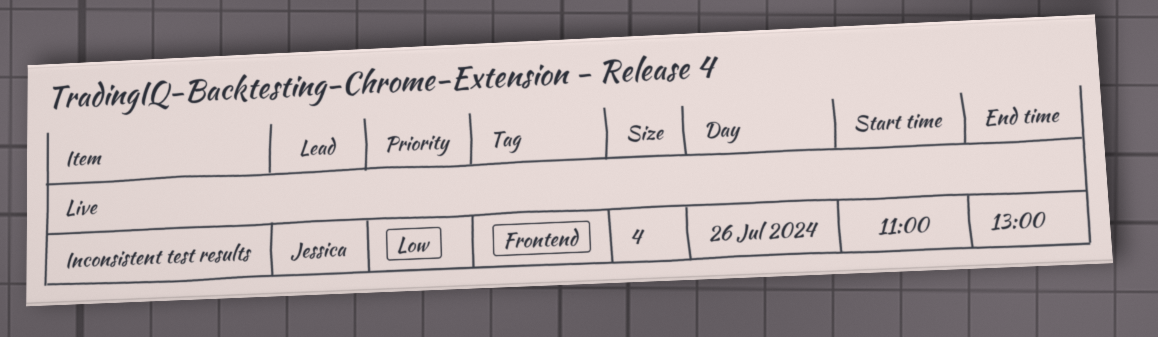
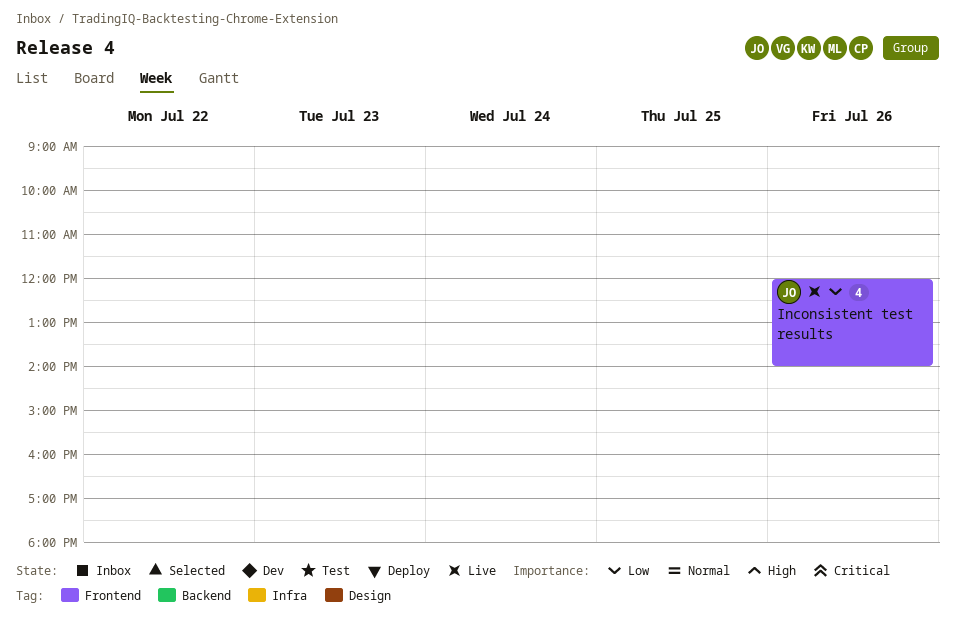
Inconsistent test results, begins: 11:00 -> 12:00
Inconsistent test results, ends: 13:00 -> 14:00

